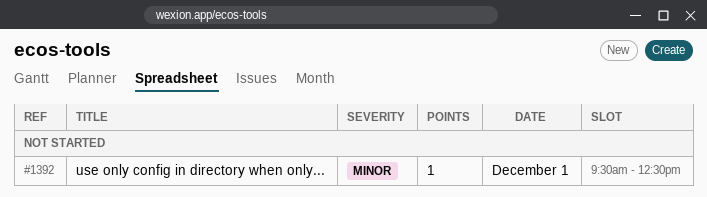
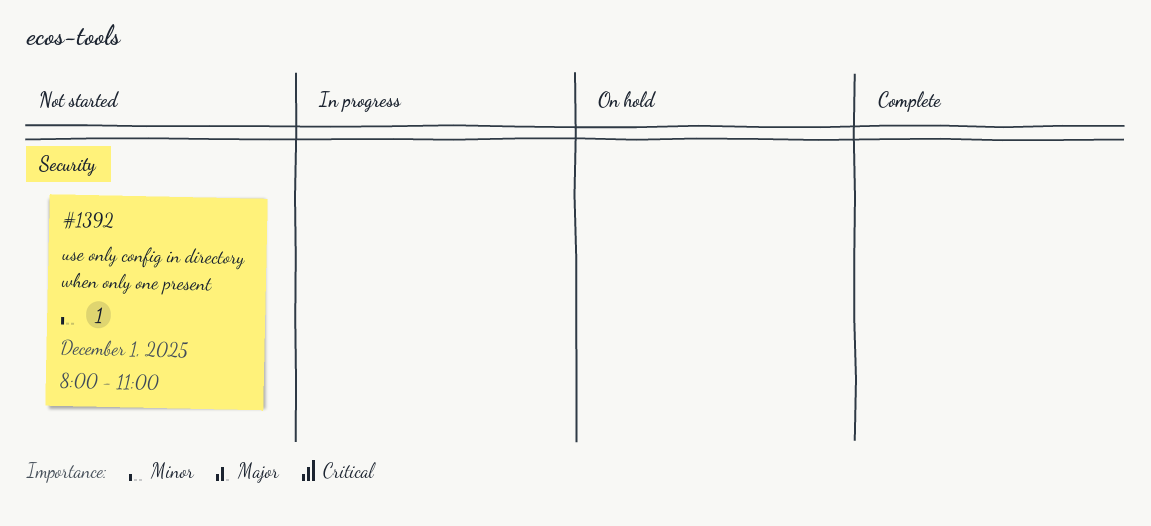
#1392, begins: 09:30 -> 08:00
#1392, ends: 12:30 -> 11:00

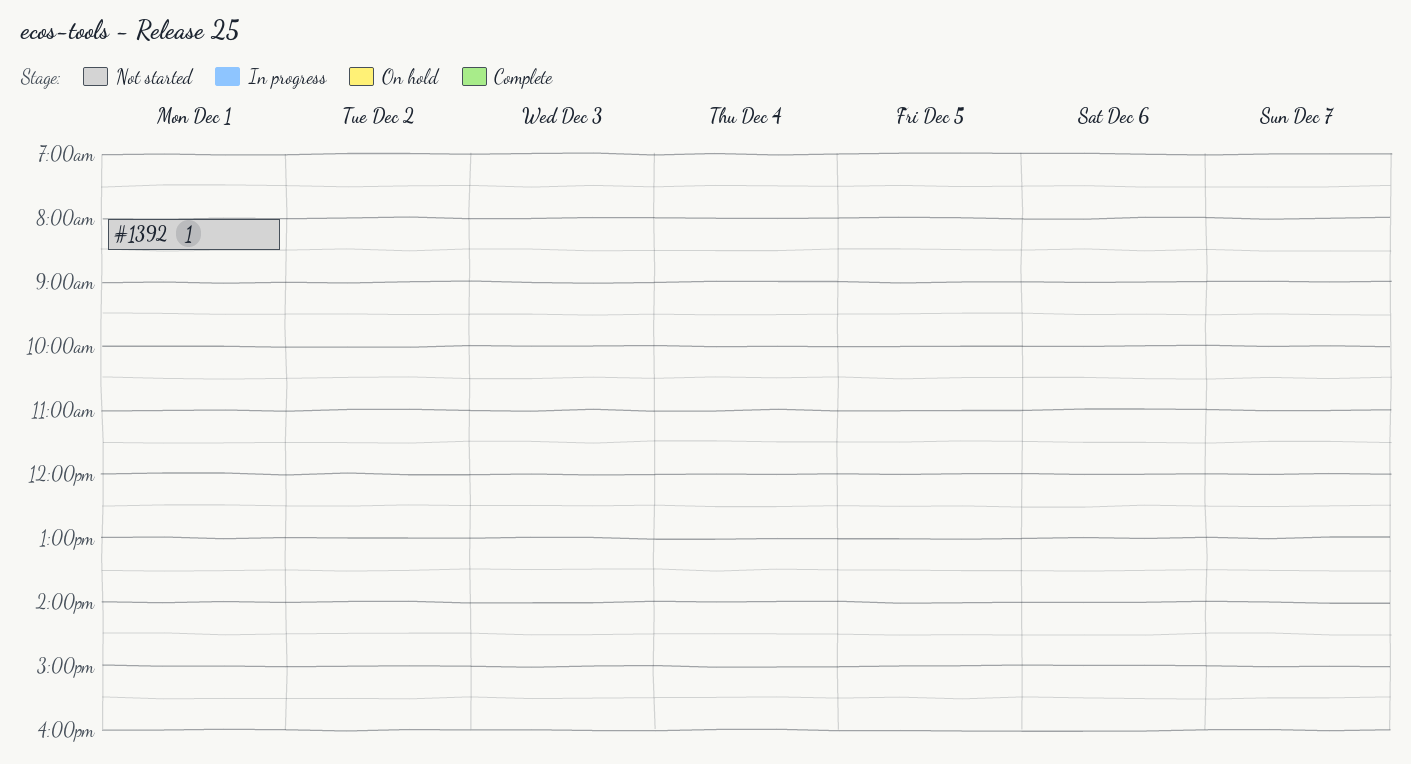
#1392, ends: 11:00 -> 08:30

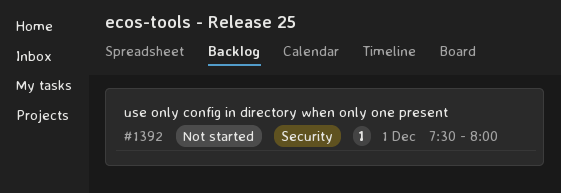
#1392, begins: 08:00 -> 07:30
#1392, ends: 08:30 -> 08:00

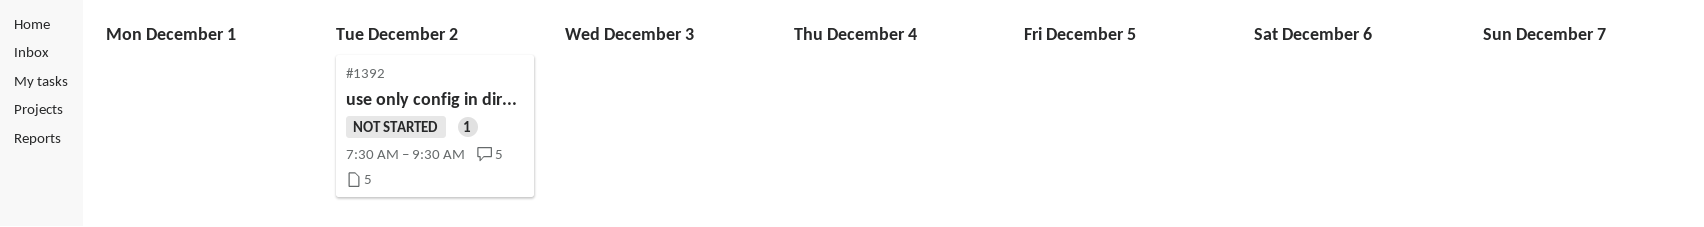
#1392, day: Dec 1 -> Dec 2
#1392, ends: 08:00 -> 09:30

